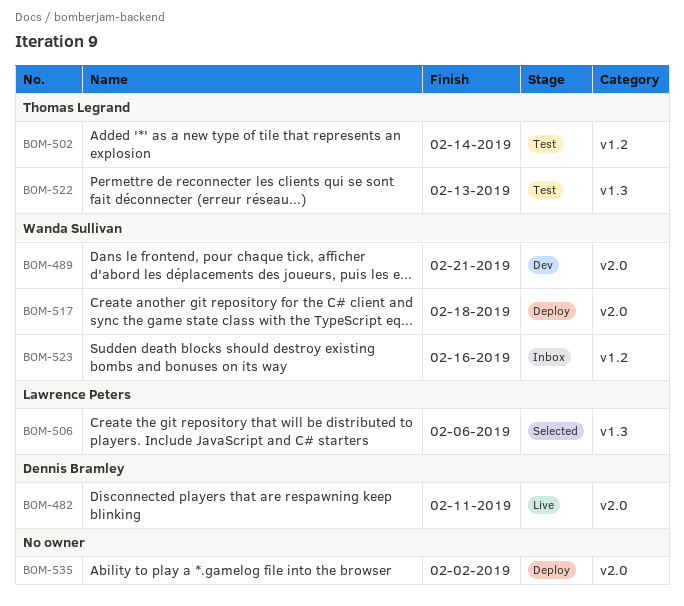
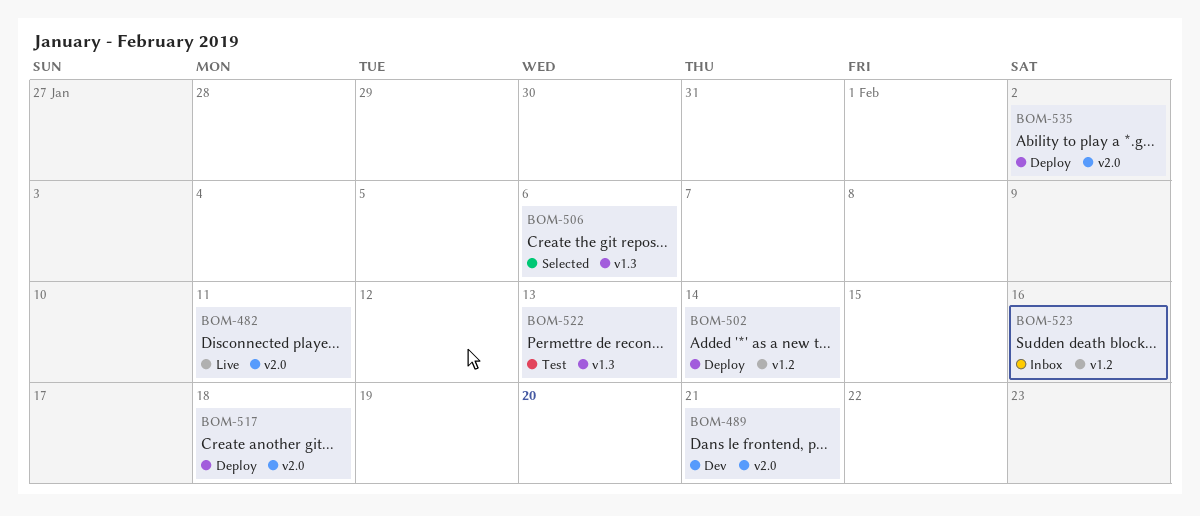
BOM-502, status: Test -> Deploy

